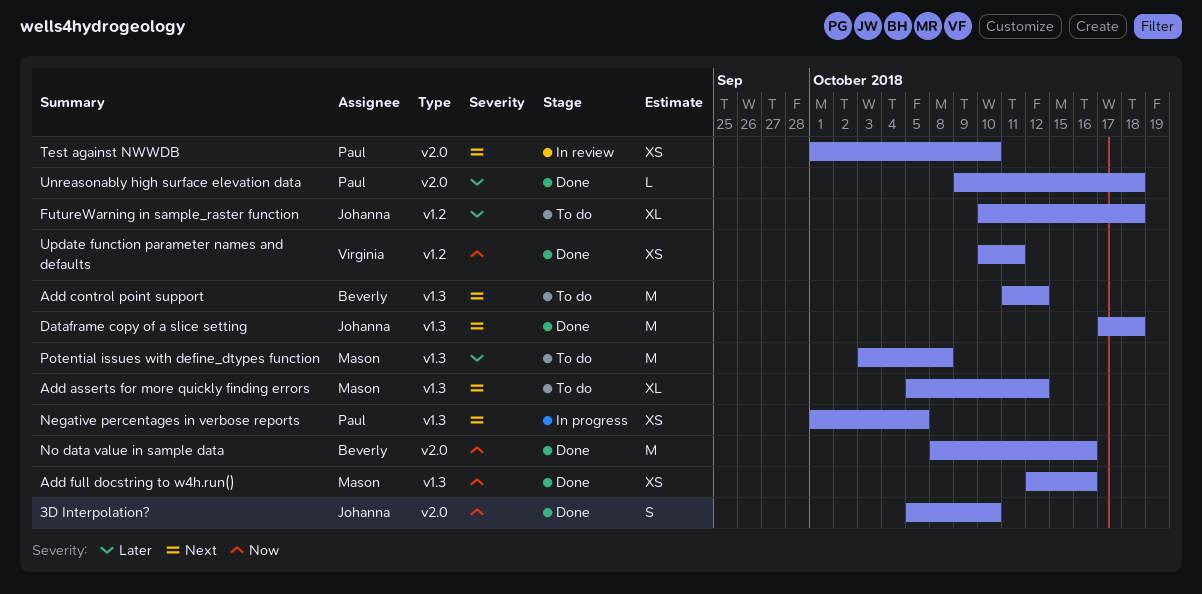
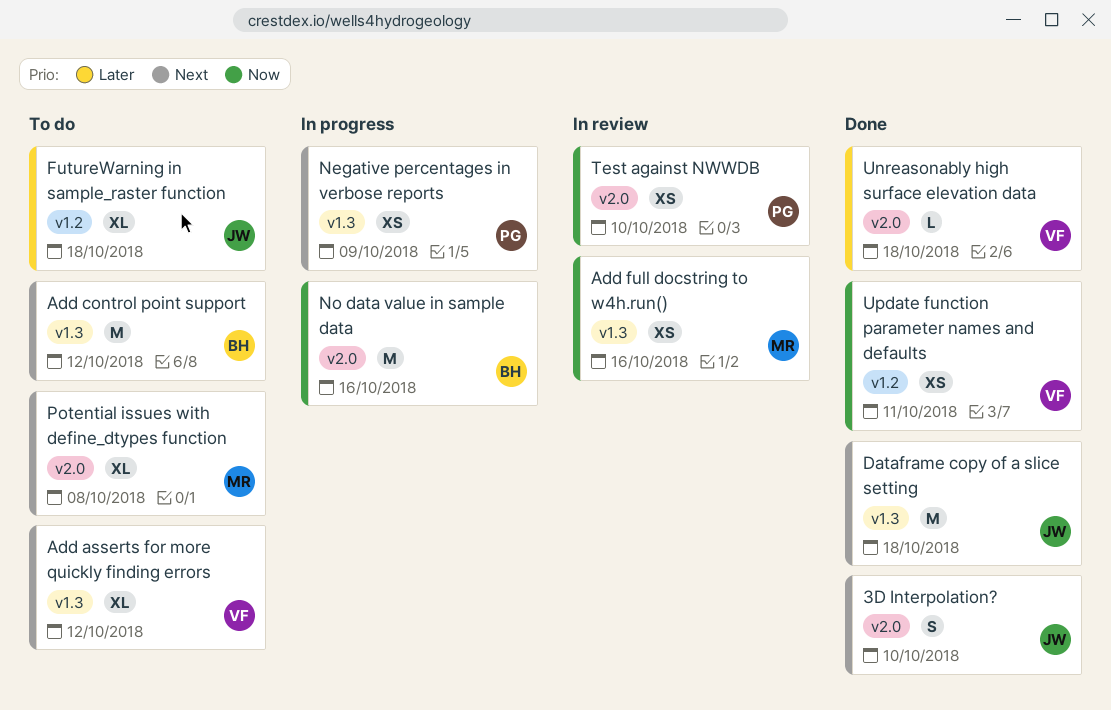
3D Interpolation?, priority: Now -> Next
Add asserts for more quickly finding errors, owner: Mason -> Virginia
Add full docstring to w4h.run(), status: Done -> In review
Negative percentages in verbose reports, due: Oct 5 -> Oct 9
No data value in sample data, status: Done -> In progress
Potential issues with define_dtypes function, priority: Later -> Next
Potential issues with define_dtypes function, label: v1.3 -> v2.0
Potential issues with define_dtypes function, estimate: M -> XL
Test against NWWDB, priority: Next -> Now
Unreasonably high surface elevation data, owner: Paul -> Virginia

